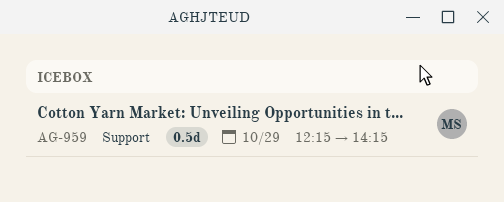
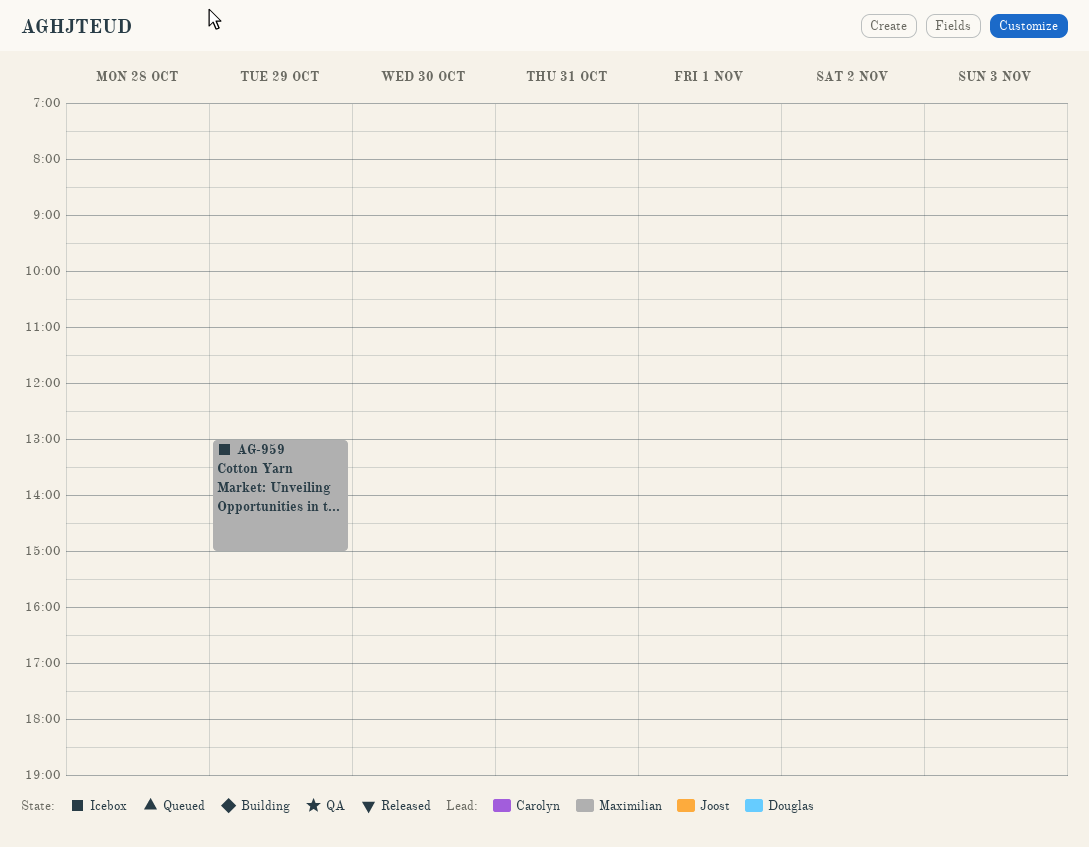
AG-959, begins: 12:15 -> 13:00
AG-959, ends: 14:15 -> 15:00

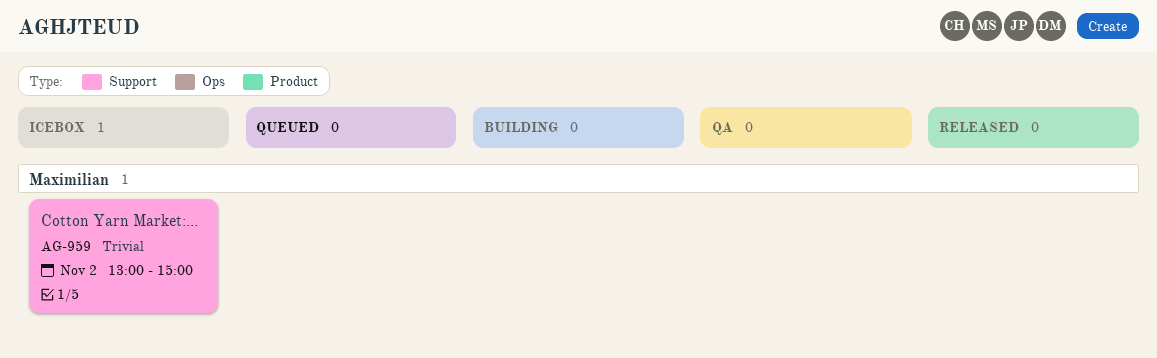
AG-959, day: Oct 29 -> Nov 2

